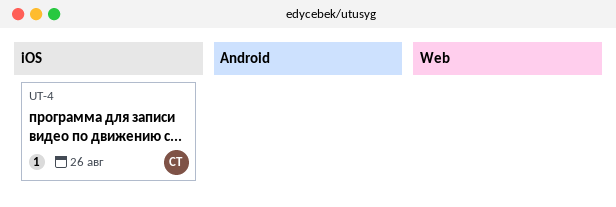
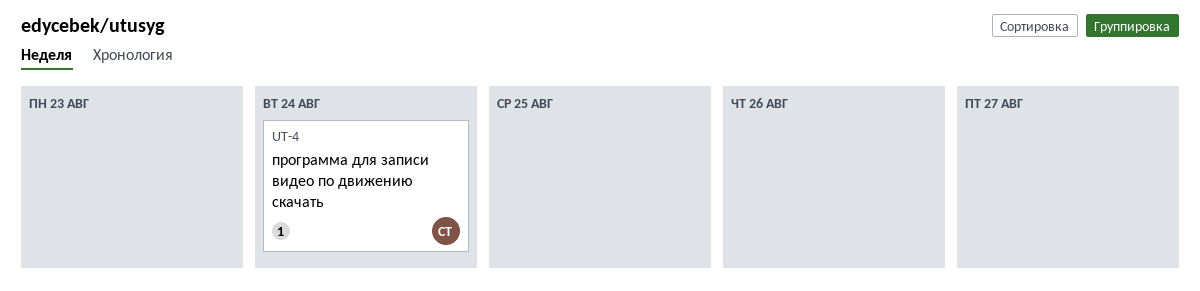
UT-4, due: Aug 26 -> Aug 24

